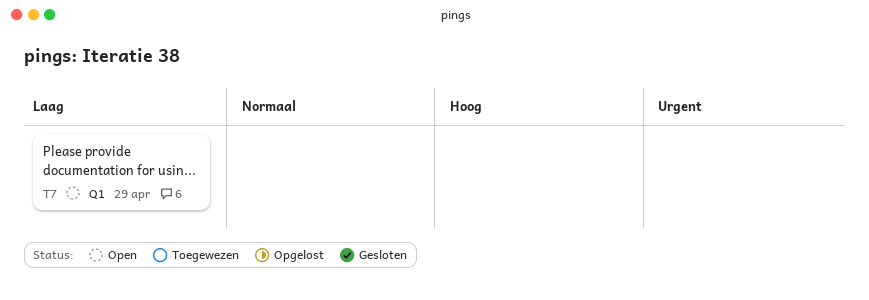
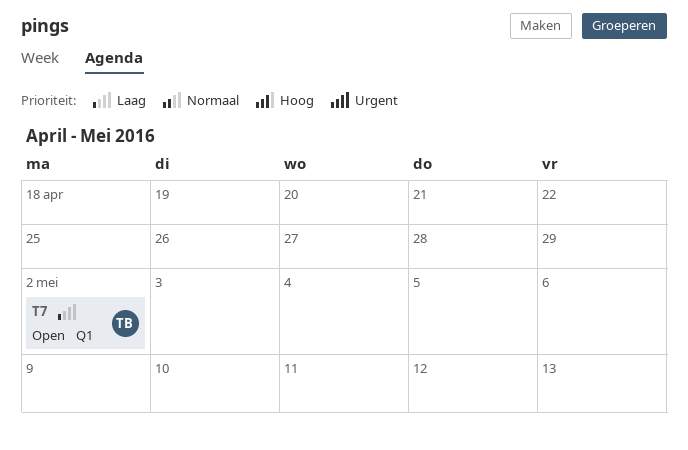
T7, due: Apr 29 -> May 2

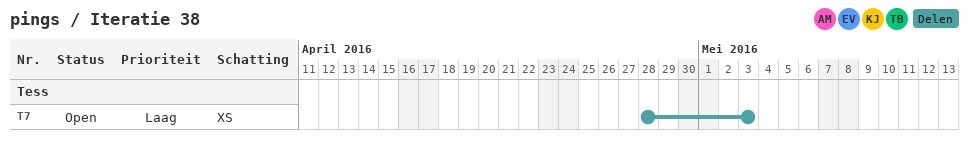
T7, due: May 2 -> May 3

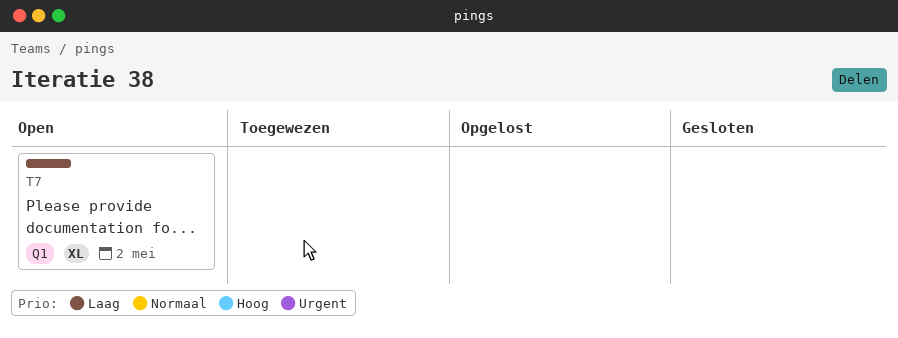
T7, estimate: XS -> XL
T7, due: May 3 -> May 2

